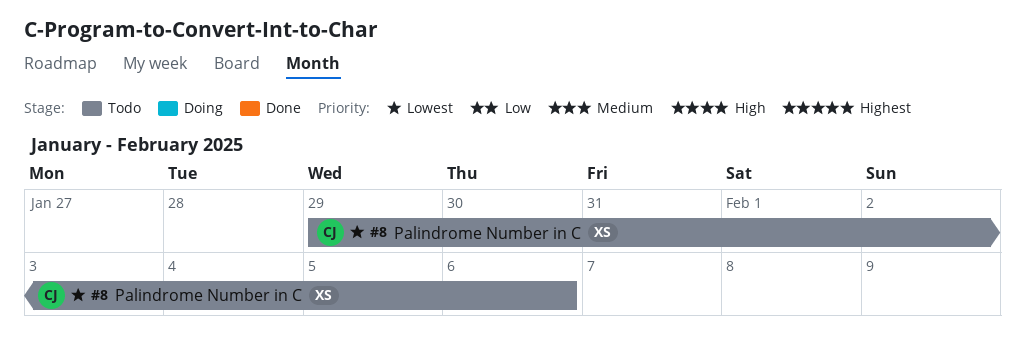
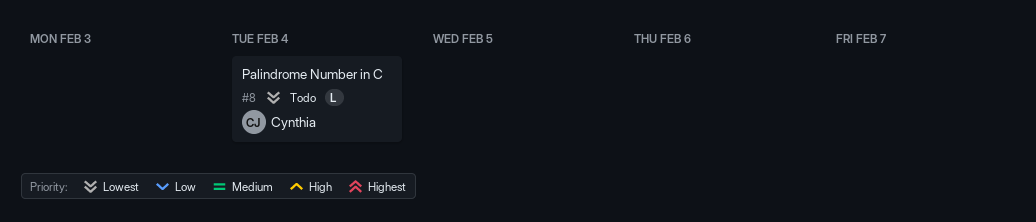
#8, estimate: XS -> L
#8, due: Feb 6 -> Feb 4

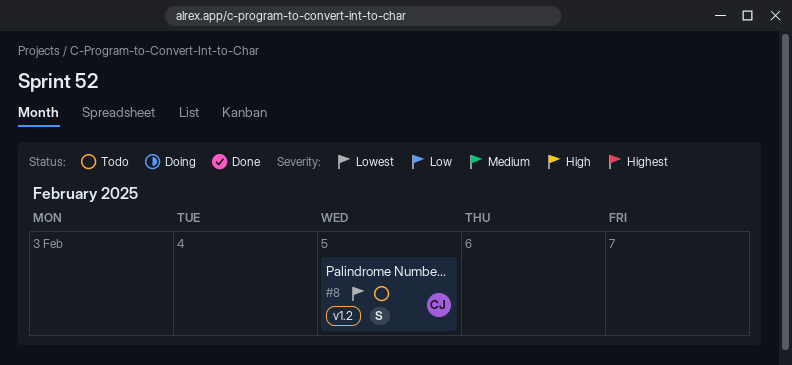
#8, estimate: L -> S
#8, due: Feb 4 -> Feb 5

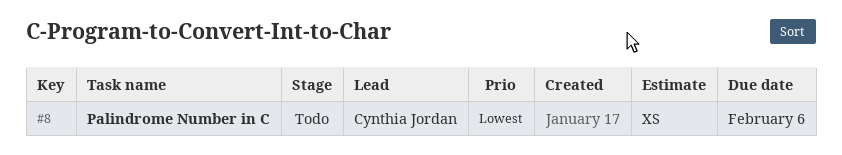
#8, estimate: S -> XS
#8, due: Feb 5 -> Feb 6

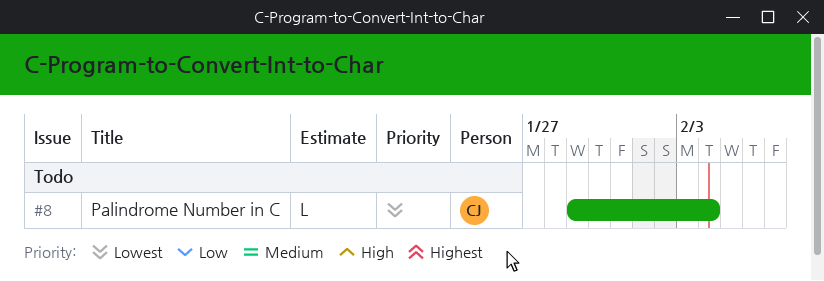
#8, estimate: XS -> L
#8, due: Feb 6 -> Feb 4

